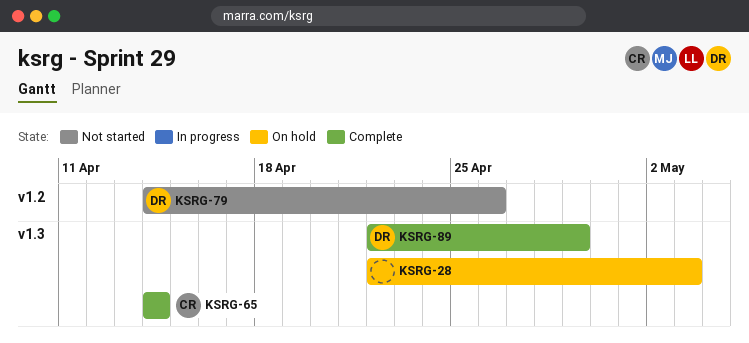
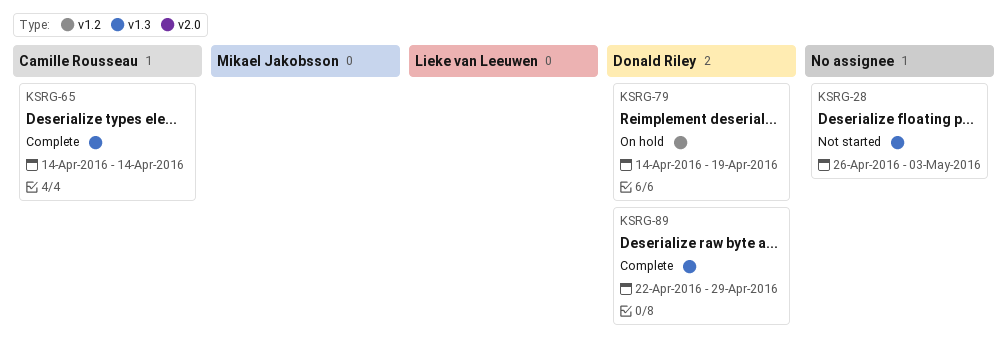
KSRG-28, status: On hold -> Not started
KSRG-28, start: Apr 22 -> Apr 26
KSRG-79, status: Not started -> On hold
KSRG-79, due: Apr 26 -> Apr 19

